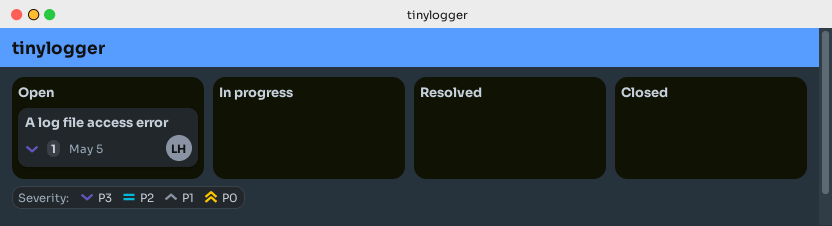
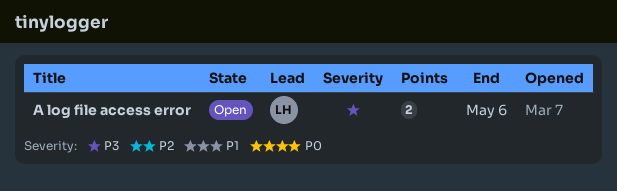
A log file access error, estimate: 1 -> 2
A log file access error, due: May 5 -> May 6

